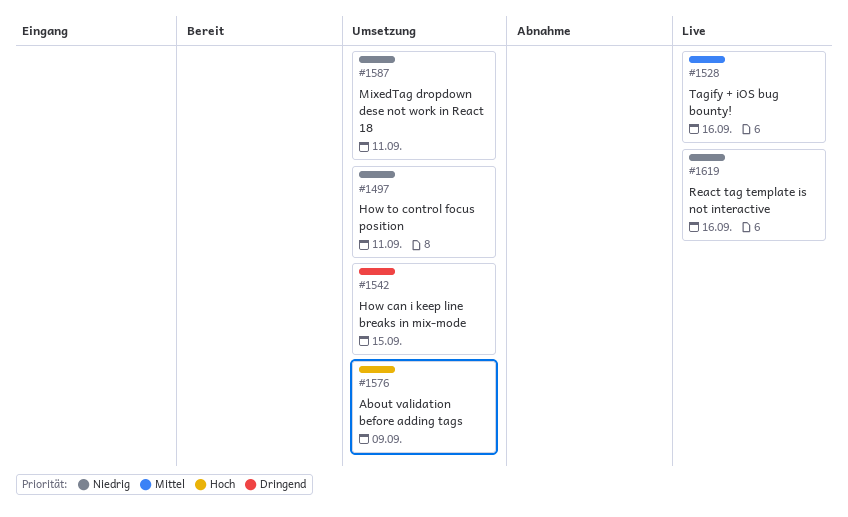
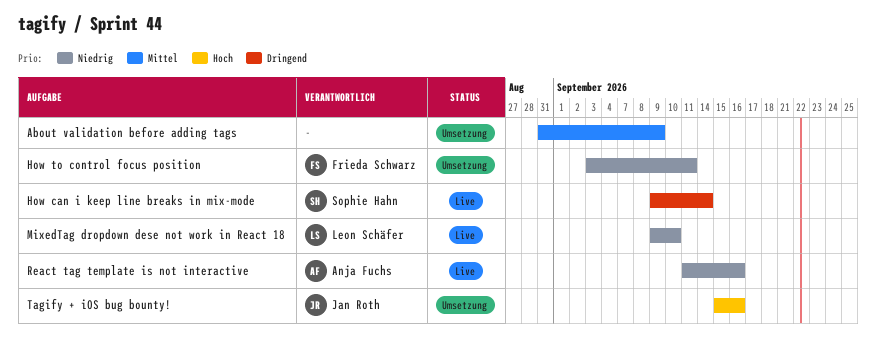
About validation before adding tags, priority: Hoch -> Mittel
How can i keep line breaks in mix-mode, status: Umsetzung -> Live
How can i keep line breaks in mix-mode, due: Sep 15 -> Sep 14
MixedTag dropdown dese not work in React 18, status: Umsetzung -> Live
MixedTag dropdown dese not work in React 18, due: Sep 11 -> Sep 10
Tagify + iOS bug bounty!, status: Live -> Umsetzung
Tagify + iOS bug bounty!, priority: Mittel -> Hoch

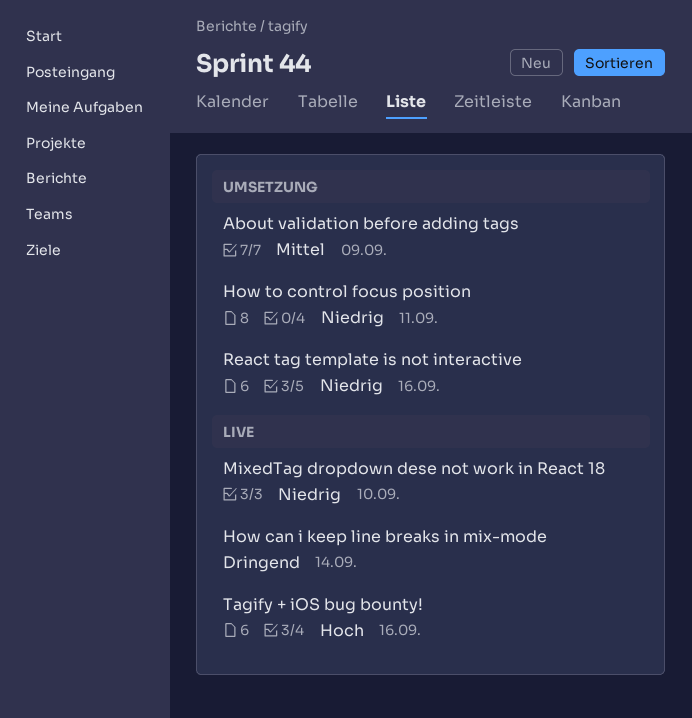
React tag template is not interactive, status: Live -> Umsetzung
Tagify + iOS bug bounty!, status: Umsetzung -> Live

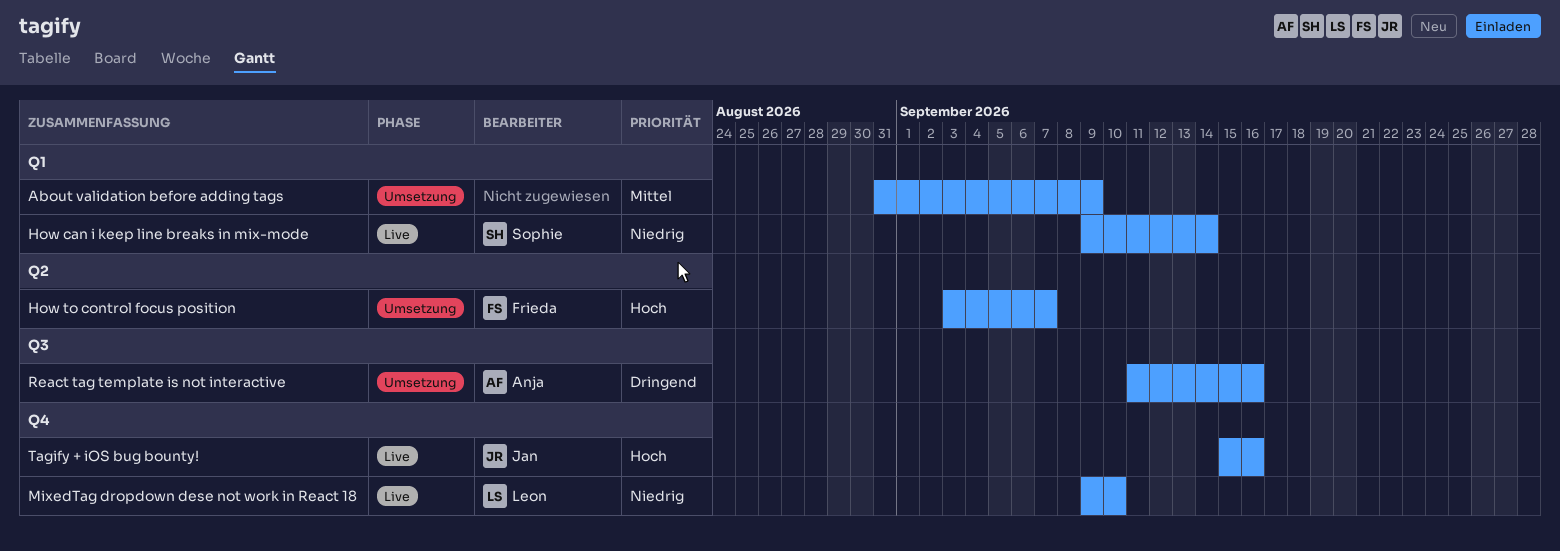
How can i keep line breaks in mix-mode, priority: Dringend -> Niedrig
How to control focus position, priority: Niedrig -> Hoch
How to control focus position, due: Sep 11 -> Sep 7
React tag template is not interactive, priority: Niedrig -> Dringend

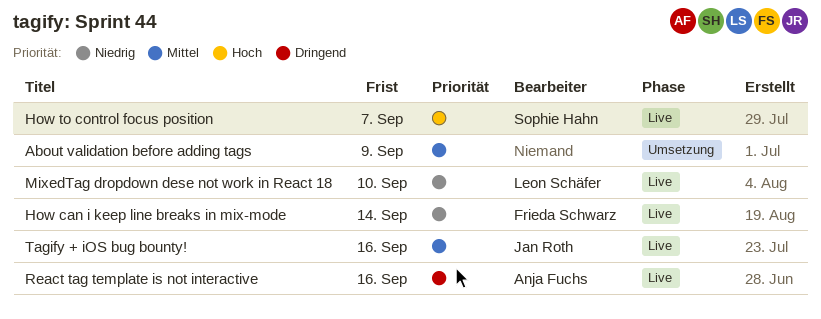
How can i keep line breaks in mix-mode, owner: Sophie Hahn -> Frieda Schwarz
How to control focus position, status: Umsetzung -> Live
How to control focus position, owner: Frieda Schwarz -> Sophie Hahn
React tag template is not interactive, status: Umsetzung -> Live
Tagify + iOS bug bounty!, priority: Hoch -> Mittel

